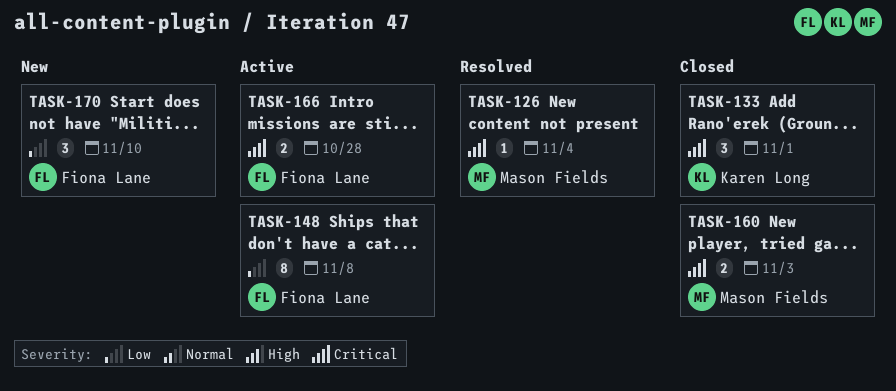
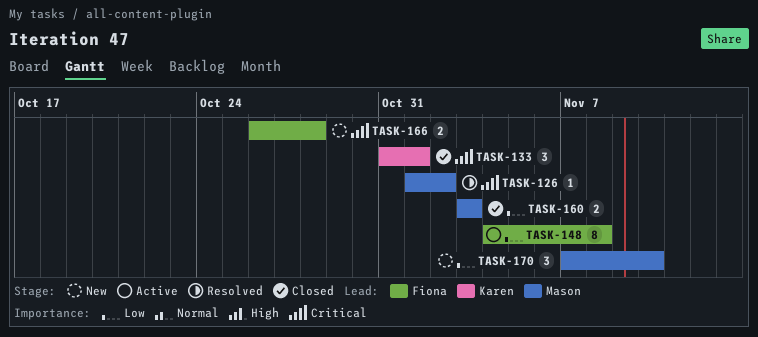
TASK-126, due: Nov 4 -> Nov 2
TASK-160, priority: Critical -> Low
TASK-166, status: Active -> New
TASK-170, owner: Fiona Lane -> Mason Fields

